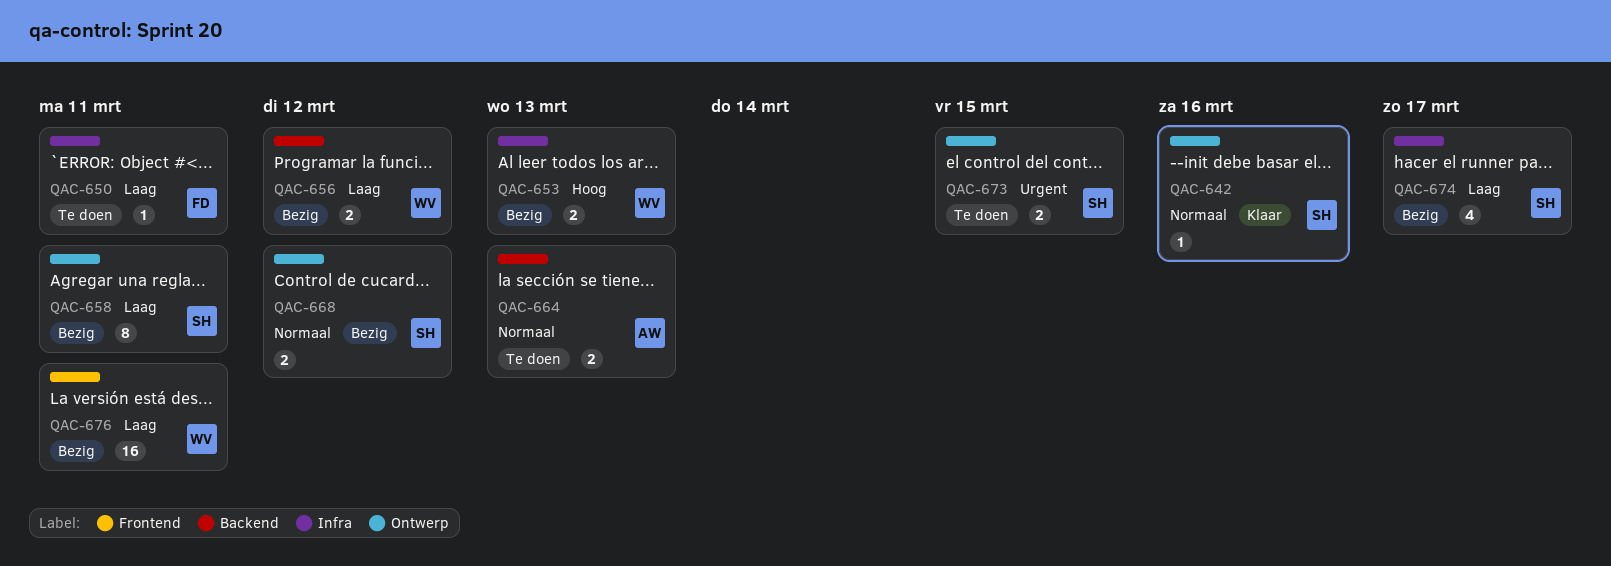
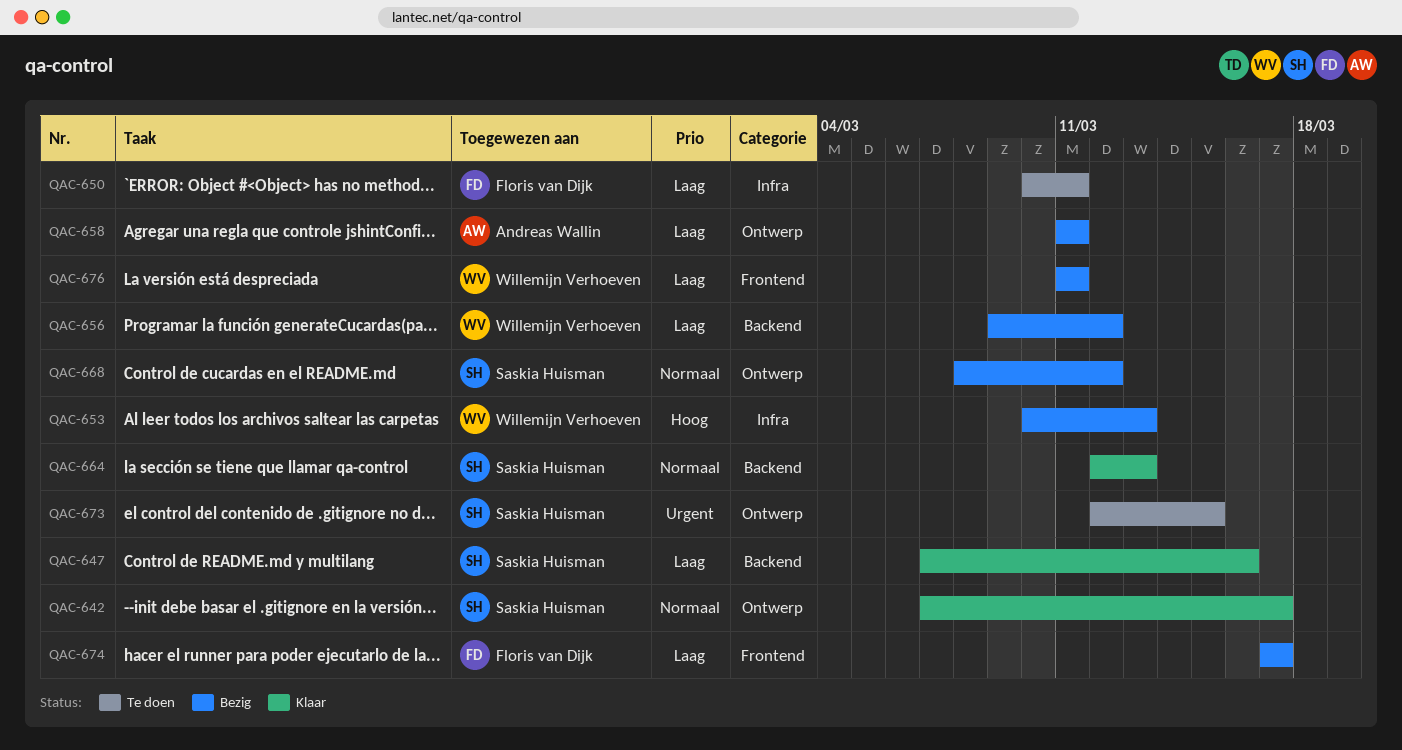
QAC-642, due: Mar 16 -> Mar 17
QAC-647: none -> present
QAC-658, owner: Saskia Huisman -> Andreas Wallin
QAC-664, status: Te doen -> Klaar
QAC-664, owner: Andreas Wallin -> Saskia Huisman
QAC-674, owner: Saskia Huisman -> Floris van Dijk
QAC-674, label: Infra -> Frontend

